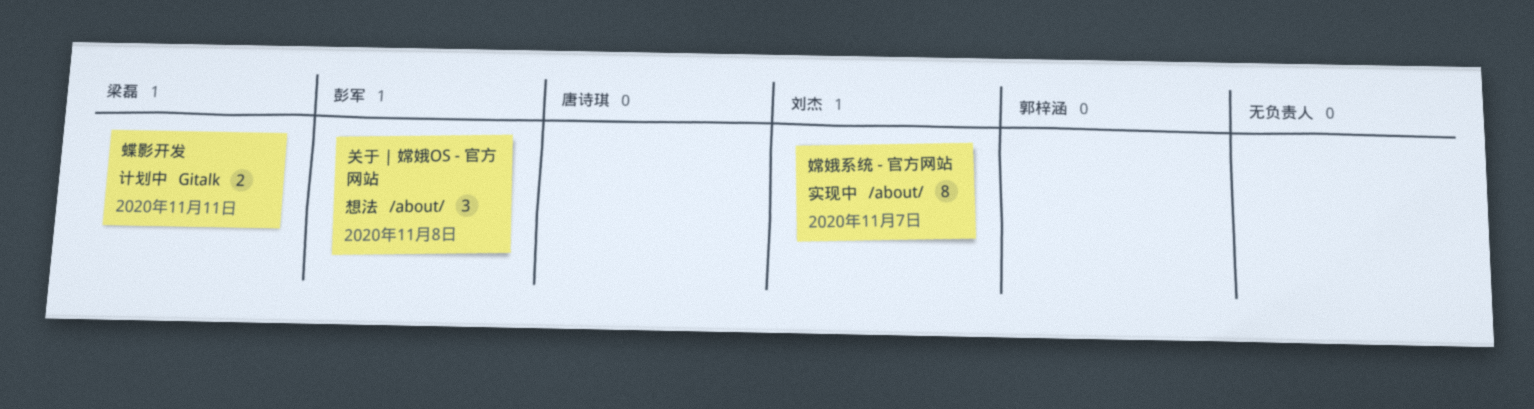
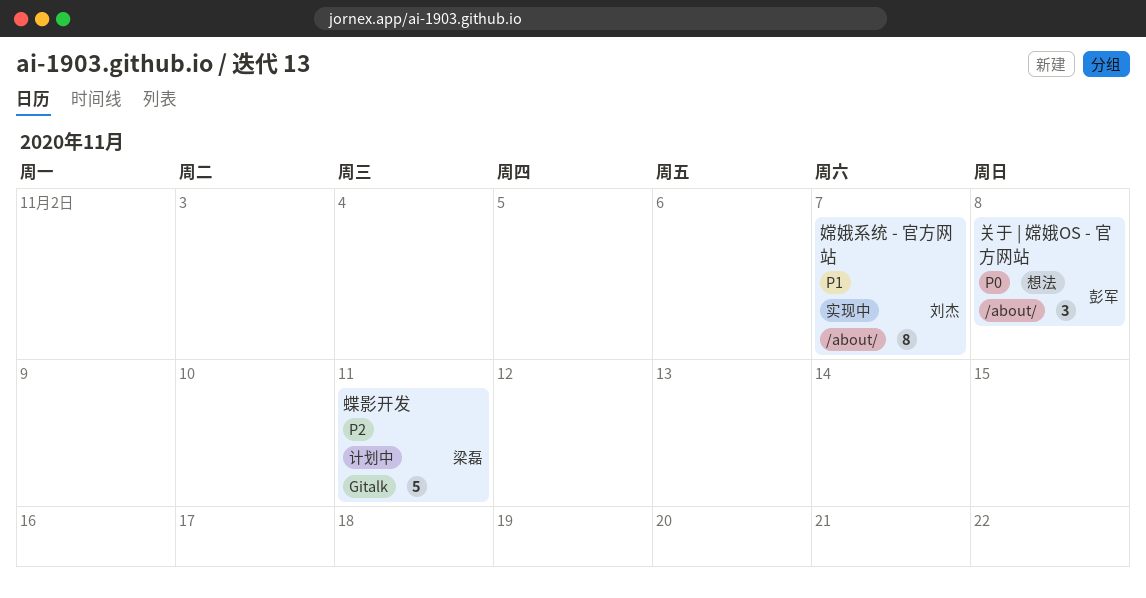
蝶影开发, estimate: 2 -> 5

